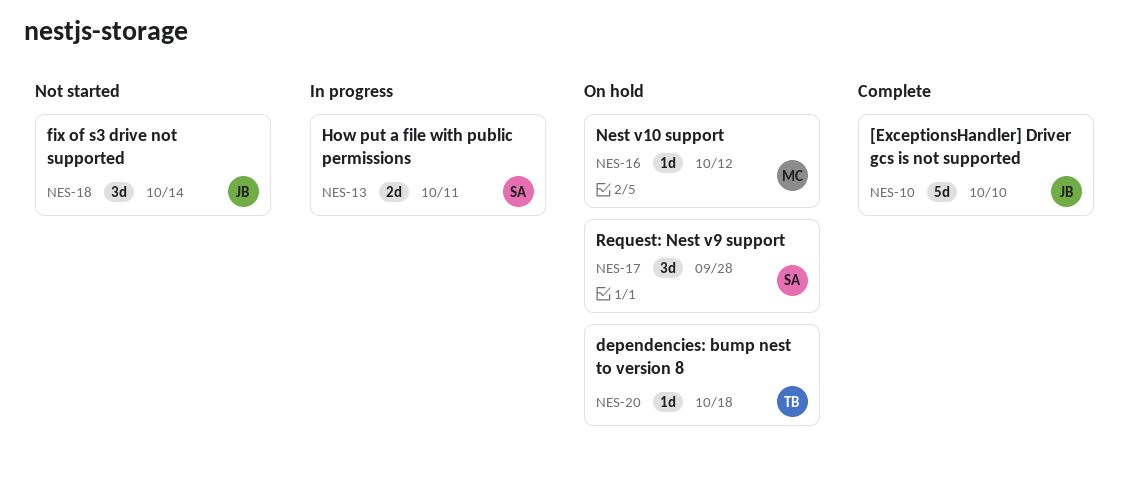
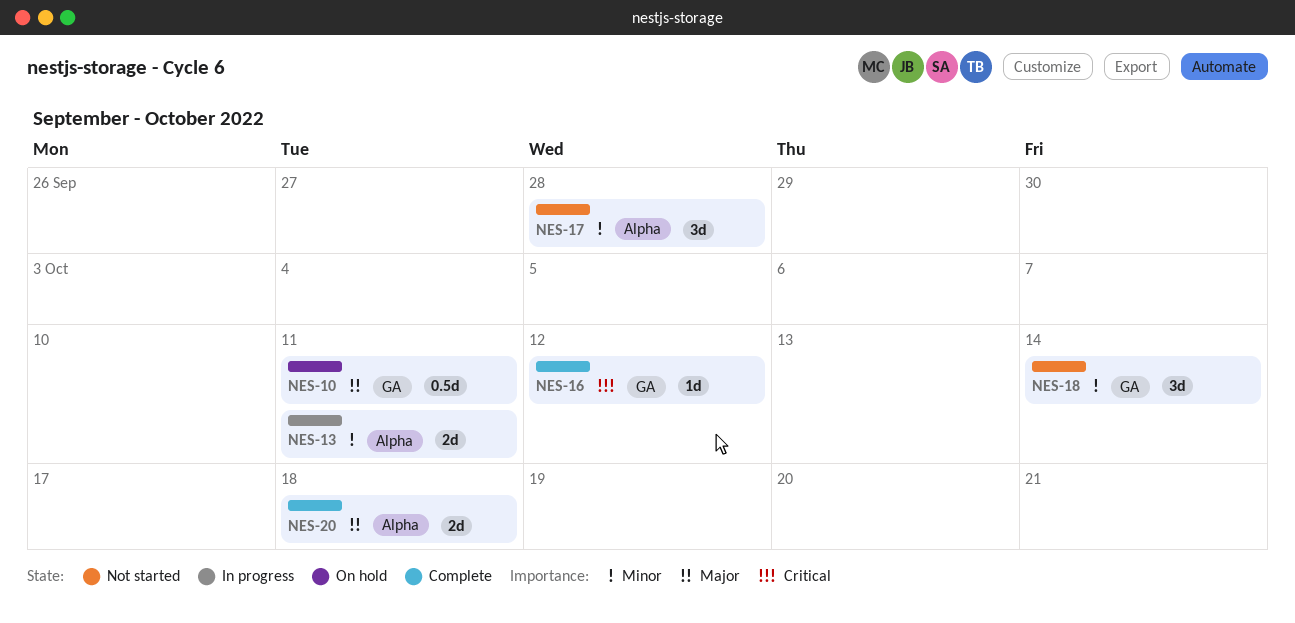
NES-10, status: Complete -> On hold
NES-10, estimate: 5d -> 0.5d
NES-10, due: Oct 10 -> Oct 11
NES-16, status: On hold -> Complete
NES-17, status: On hold -> Not started
NES-20, status: On hold -> Complete
NES-20, estimate: 1d -> 2d

